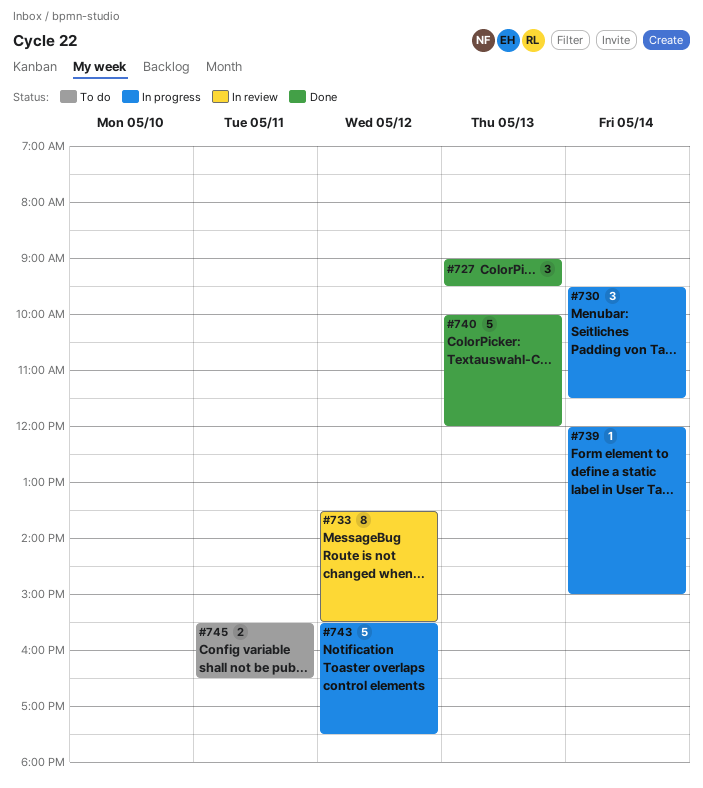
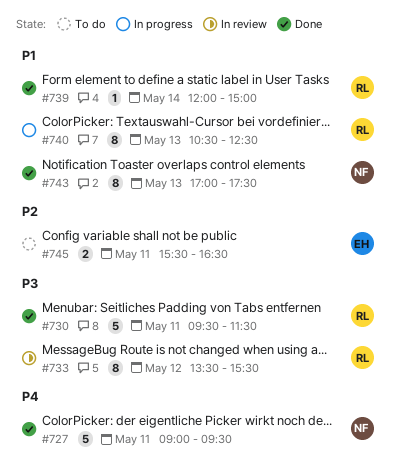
#727, estimate: 3 -> 5
#727, day: May 13 -> May 11
#730, status: In progress -> Done
#730, estimate: 3 -> 5
#730, day: May 14 -> May 11
#739, status: In progress -> Done
#740, status: Done -> In progress
#740, estimate: 5 -> 8
#740, begins: 10:00 -> 10:30
#740, ends: 12:00 -> 12:30
#743, status: In progress -> Done
#743, estimate: 5 -> 8
#743, day: May 12 -> May 13
#743, begins: 15:30 -> 17:00

